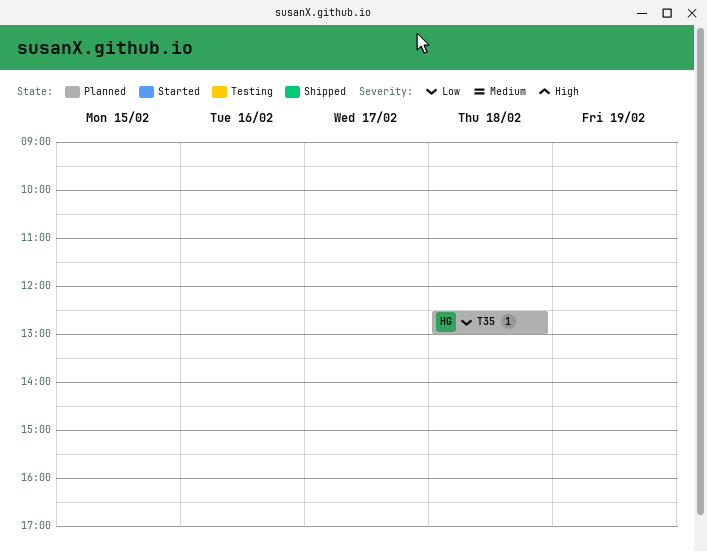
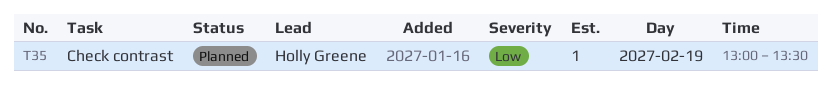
T35, day: Feb 18 -> Feb 19
T35, begins: 12:30 -> 13:00
T35, ends: 13:00 -> 13:30

